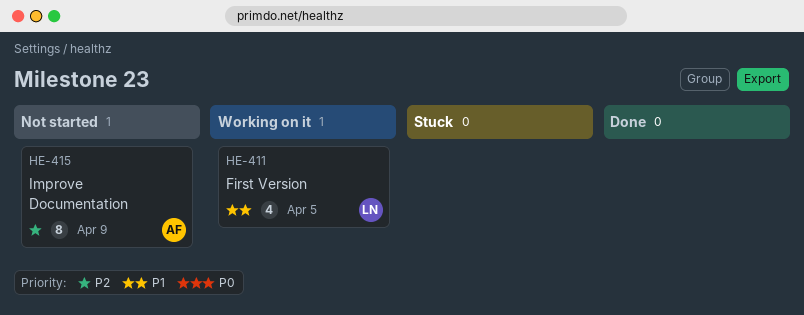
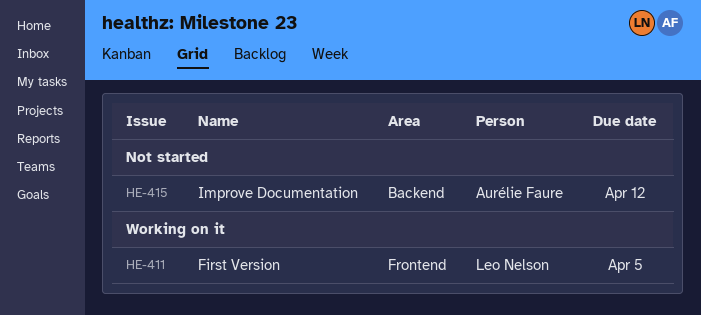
HE-415, due: Apr 9 -> Apr 12

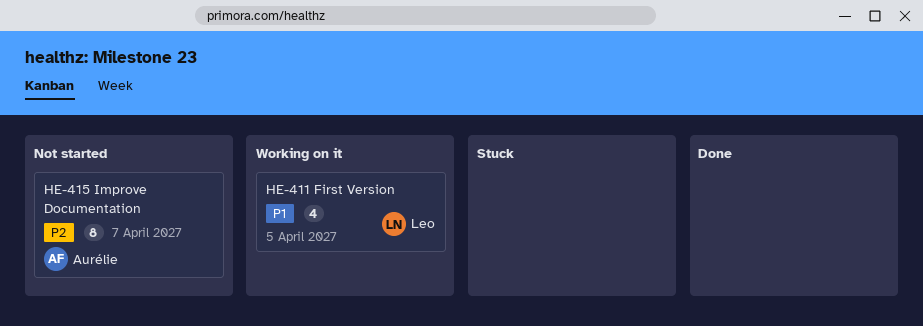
HE-415, due: Apr 12 -> Apr 7

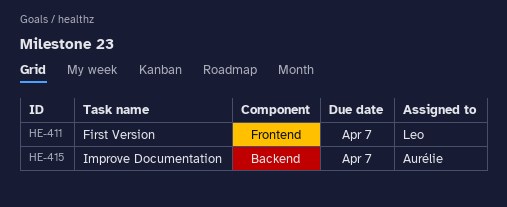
HE-411, due: Apr 5 -> Apr 7

